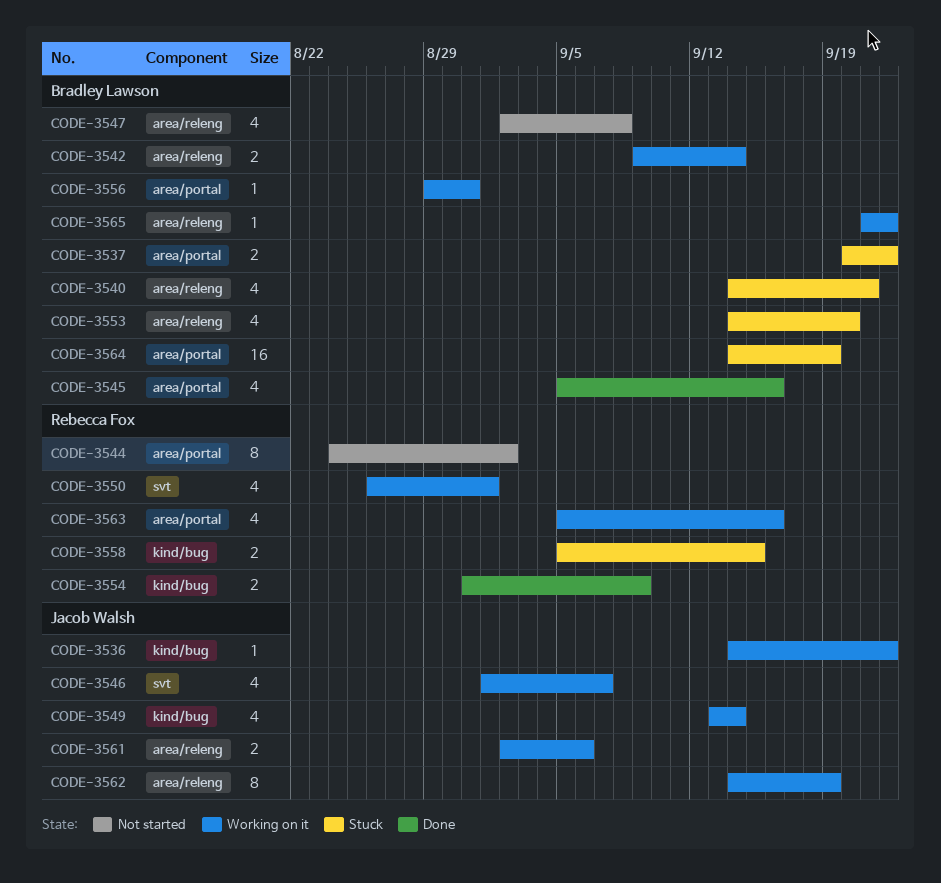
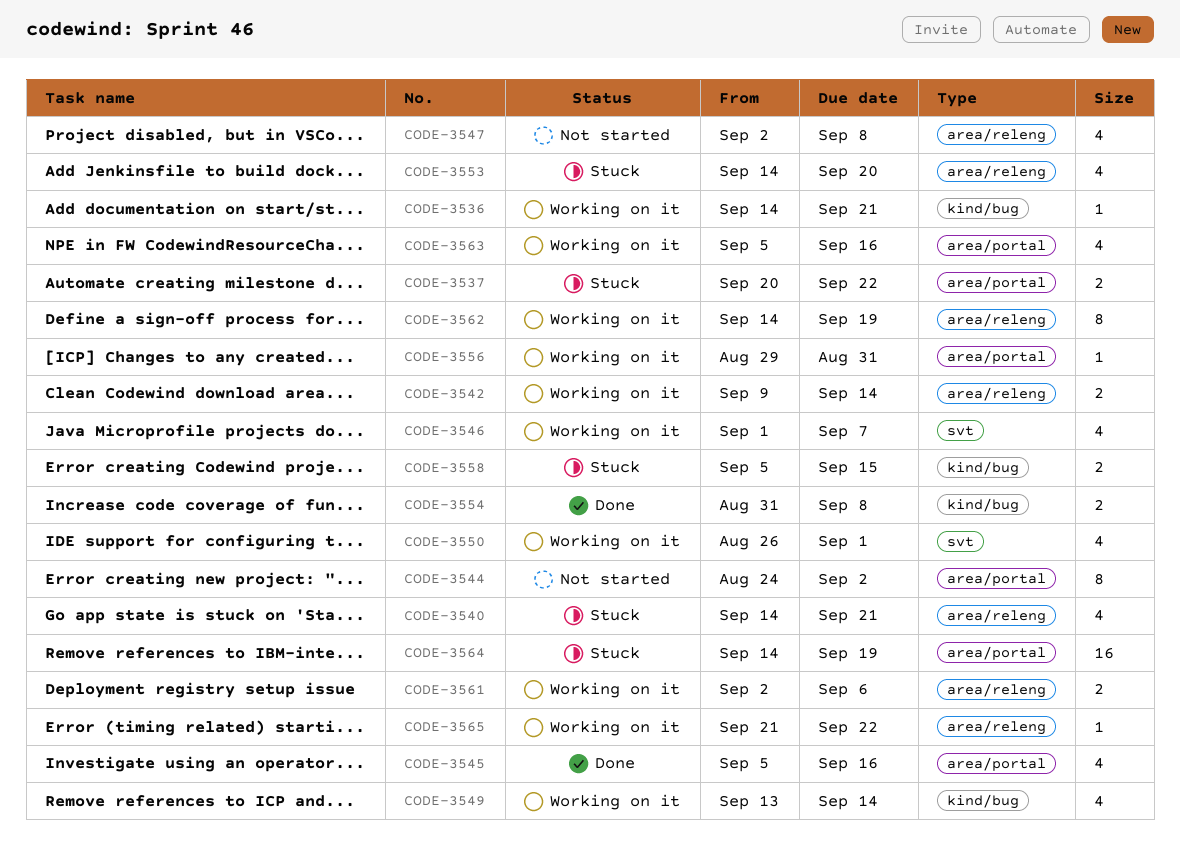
CODE-3536, due: Sep 22 -> Sep 21
CODE-3554, due: Sep 9 -> Sep 8

